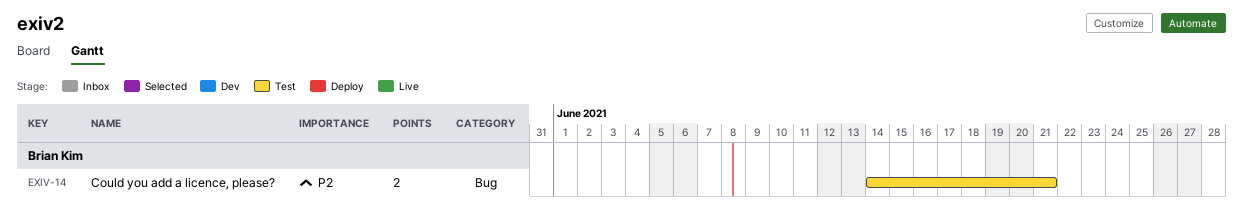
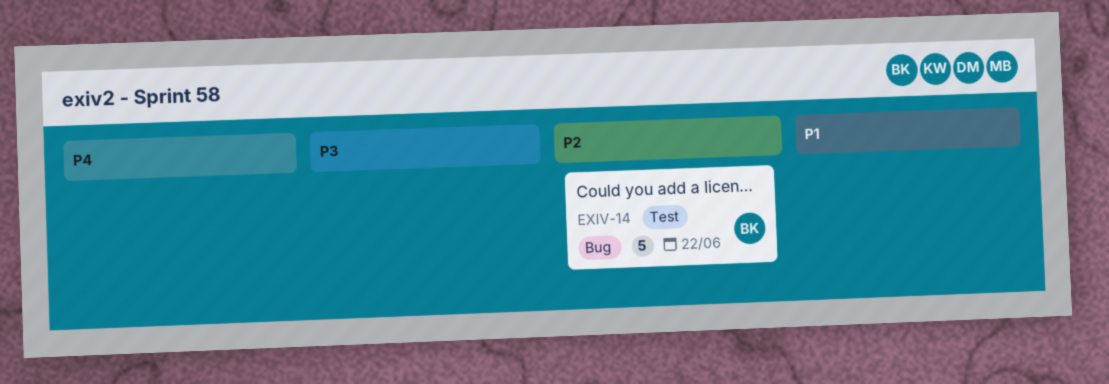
EXIV-14, estimate: 2 -> 5
EXIV-14, due: Jun 21 -> Jun 22

